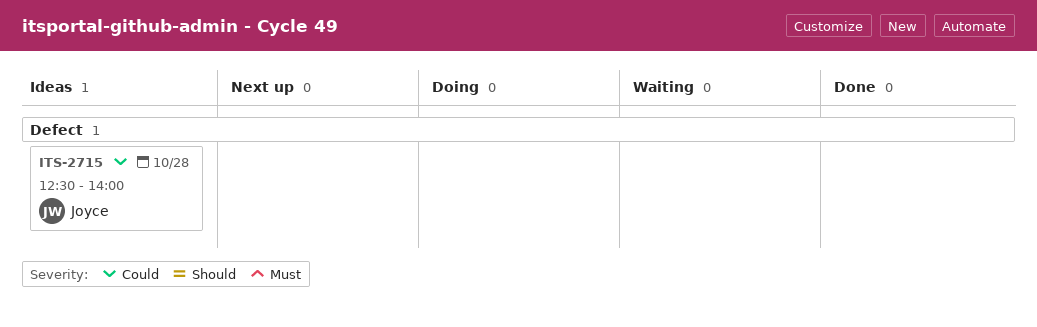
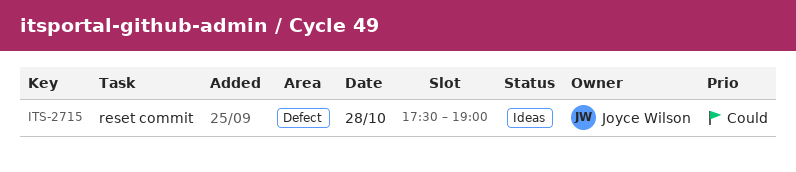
ITS-2715, begins: 12:30 -> 17:30
ITS-2715, ends: 14:00 -> 19:00

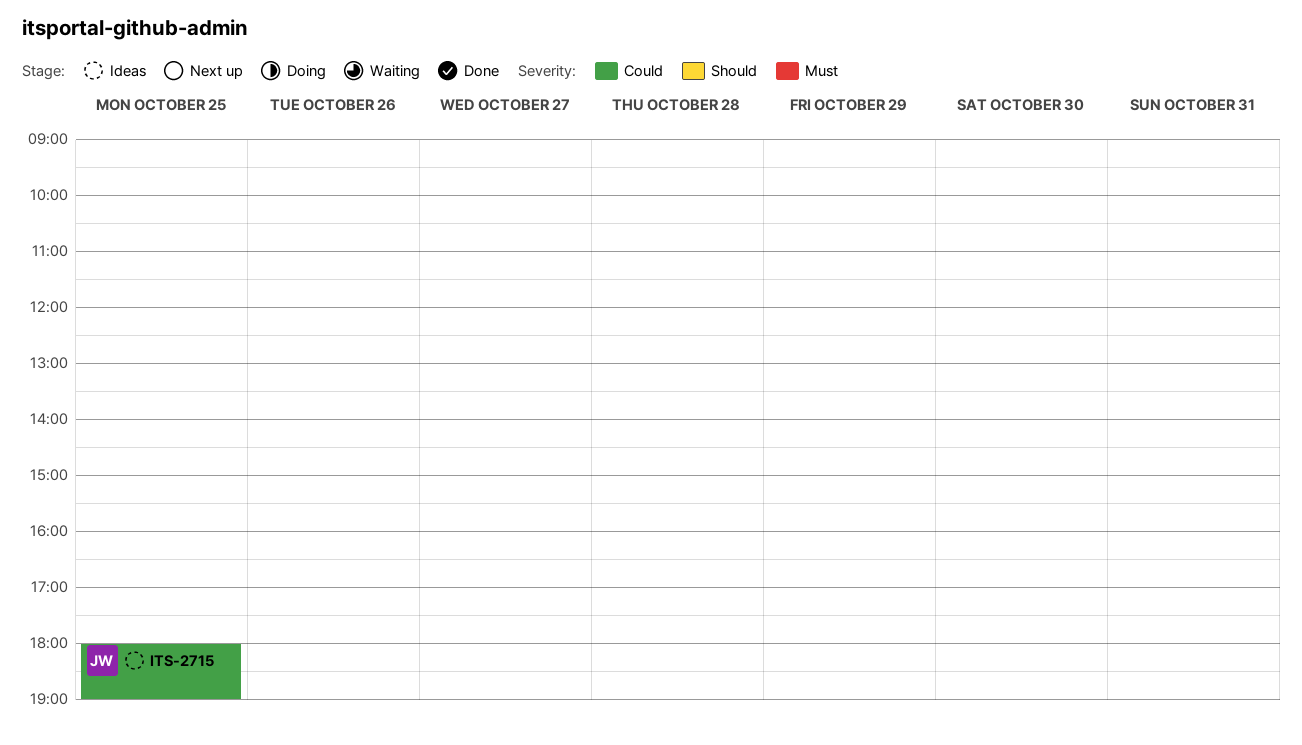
ITS-2715, day: Oct 28 -> Oct 25
ITS-2715, begins: 17:30 -> 18:00

